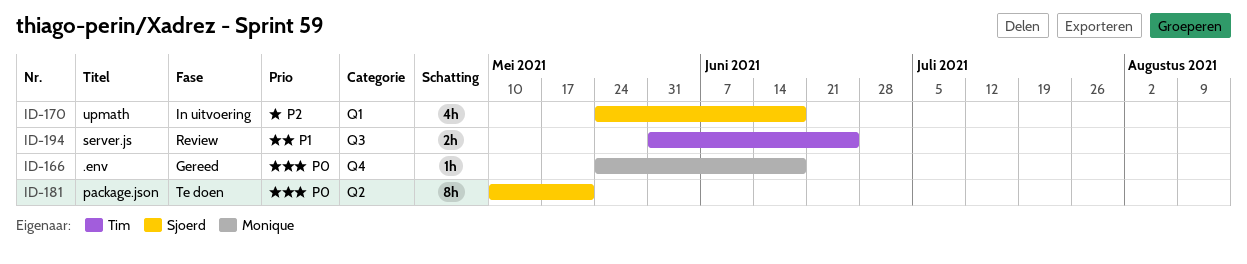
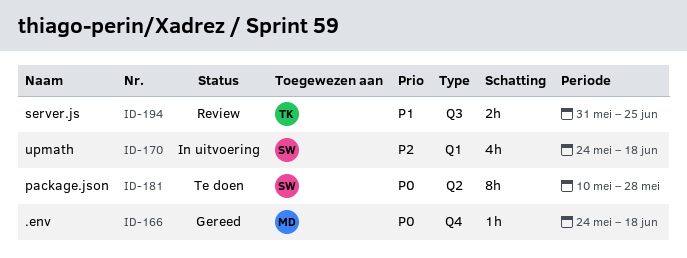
ID-181, due: May 21 -> May 28

